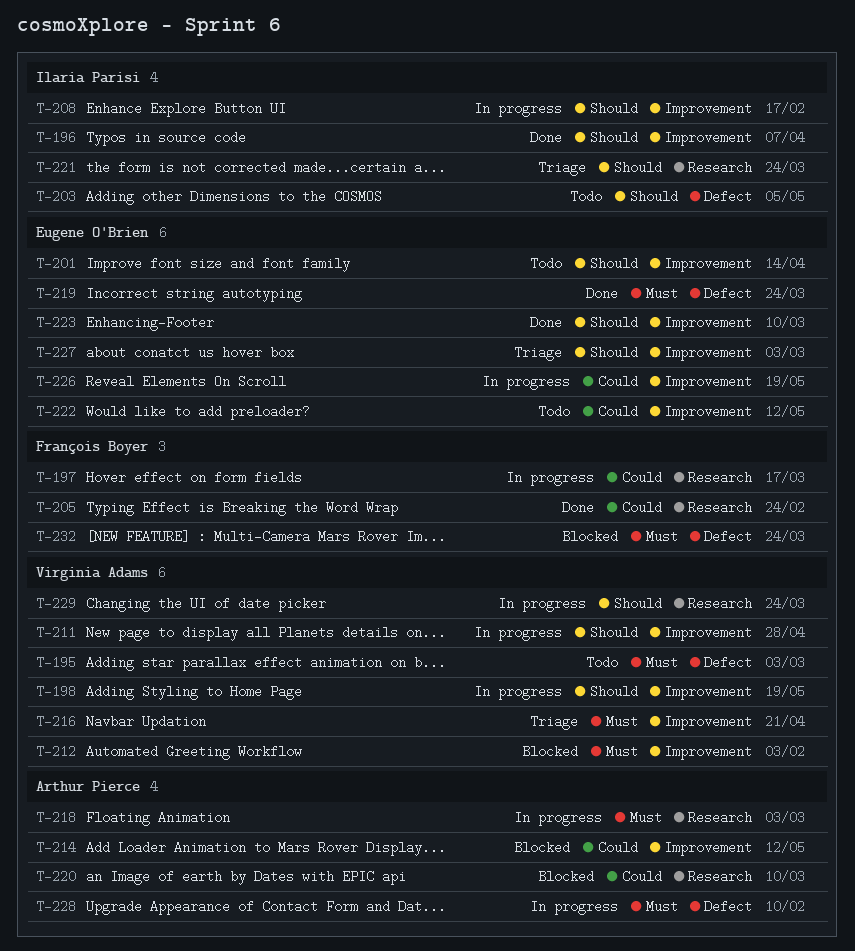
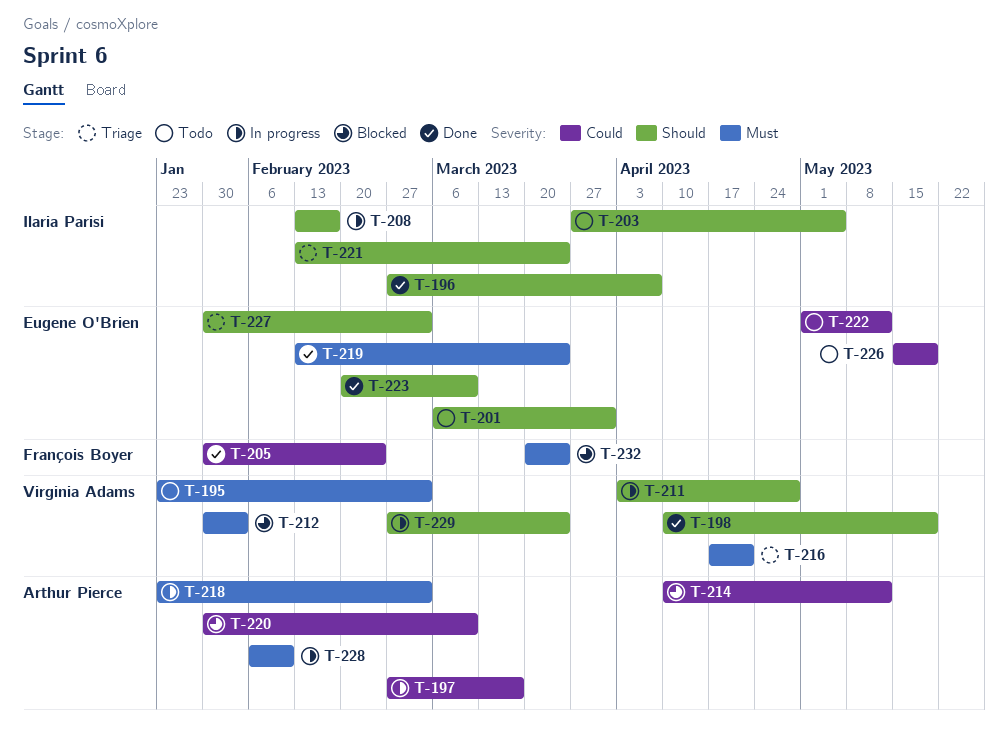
T-197, owner: François Boyer -> Arthur Pierce
T-198, status: In progress -> Done
T-201, due: Apr 14 -> Mar 31
T-226, status: In progress -> Todo

